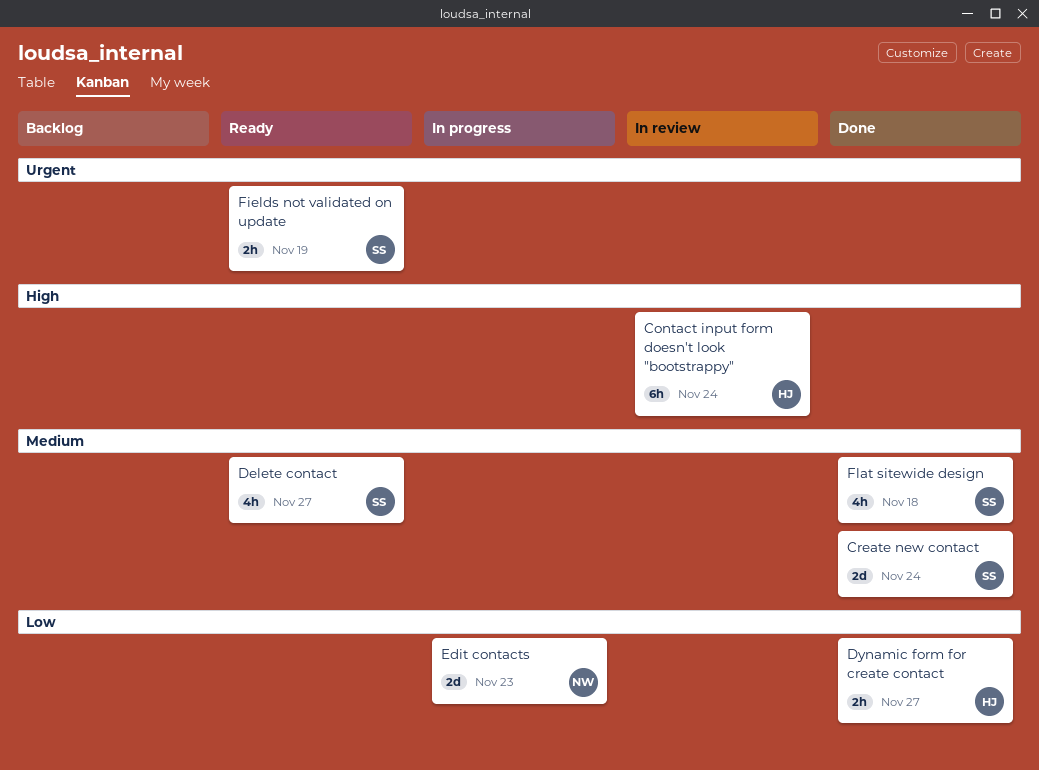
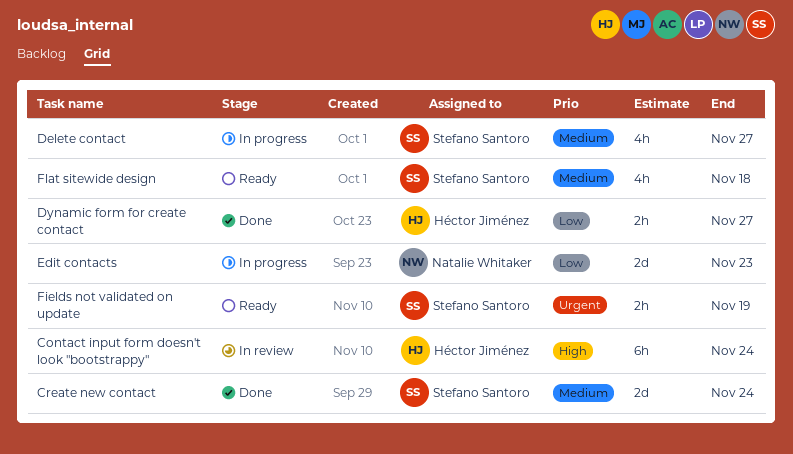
Delete contact, status: Ready -> In progress
Flat sitewide design, status: Done -> Ready

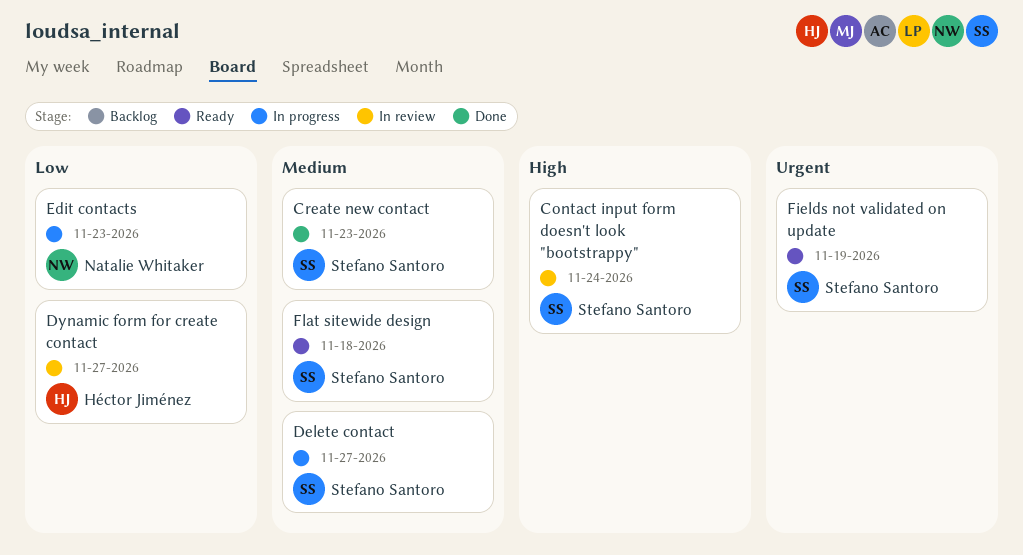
Contact input form doesn't look "bootstrappy", owner: Héctor Jiménez -> Stefano Santoro
Create new contact, due: Nov 24 -> Nov 23
Dynamic form for create contact, status: Done -> In review

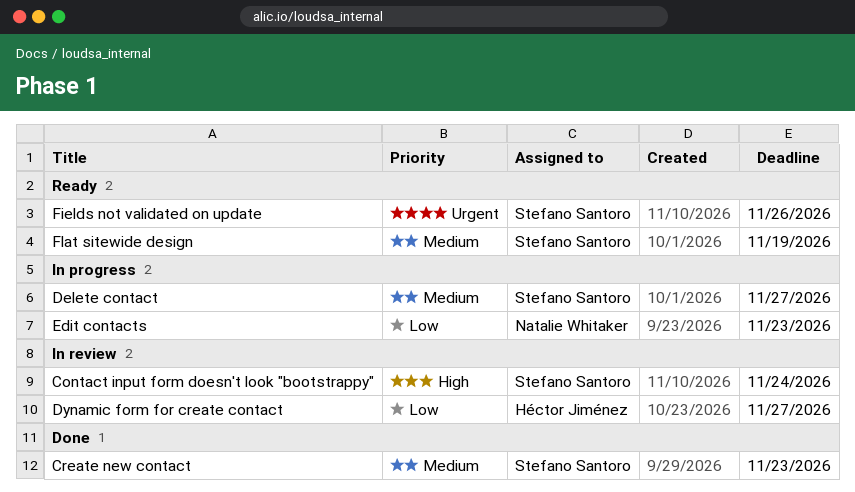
Fields not validated on update, due: Nov 19 -> Nov 26
Flat sitewide design, due: Nov 18 -> Nov 19

